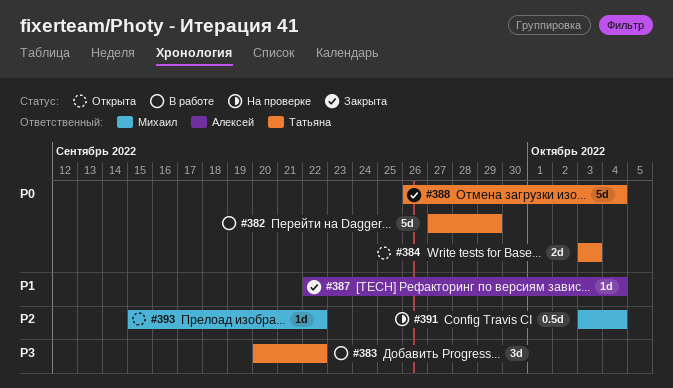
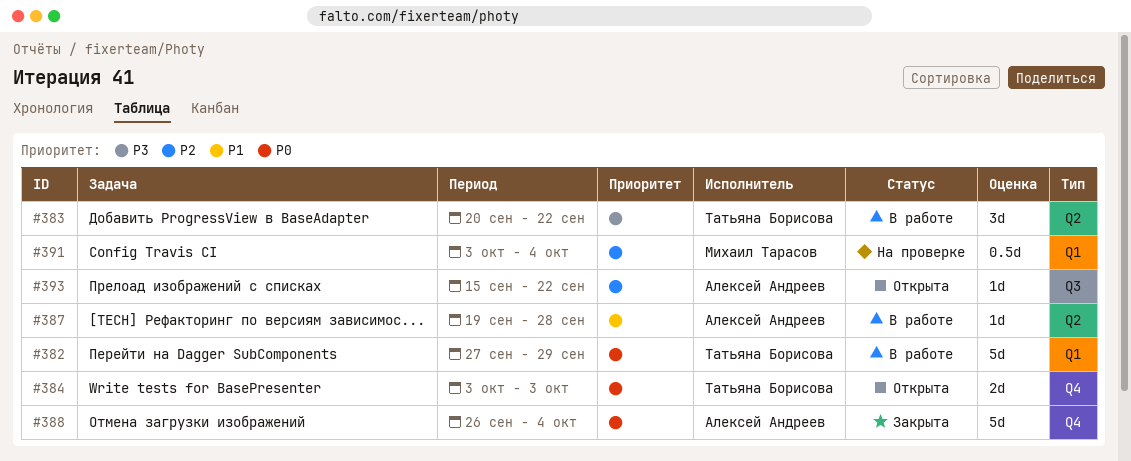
#387, status: Закрыта -> В работе
#387, start: Sep 22 -> Sep 19
#387, due: Oct 4 -> Sep 28
#388, owner: Татьяна Борисова -> Алексей Андреев
#393, owner: Михаил Тарасов -> Алексей Андреев

